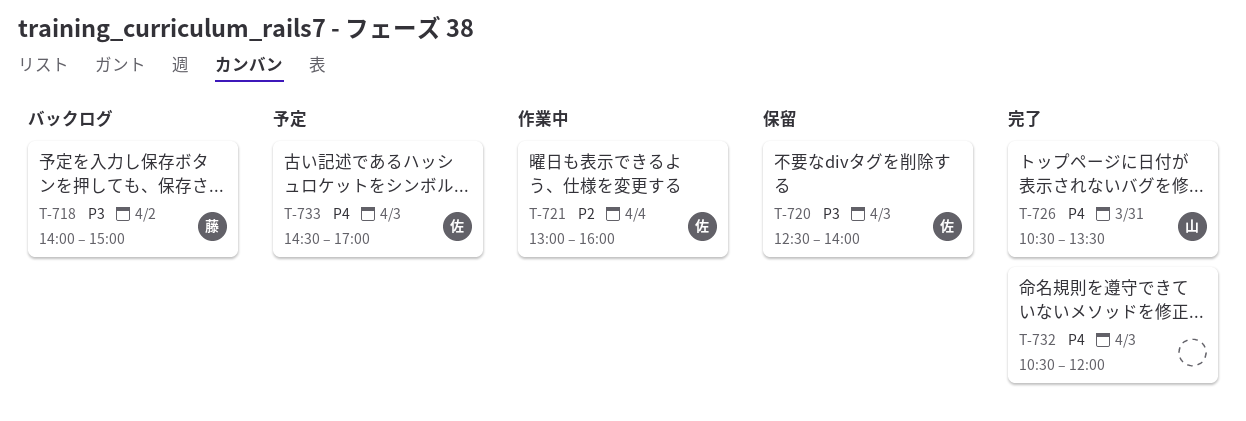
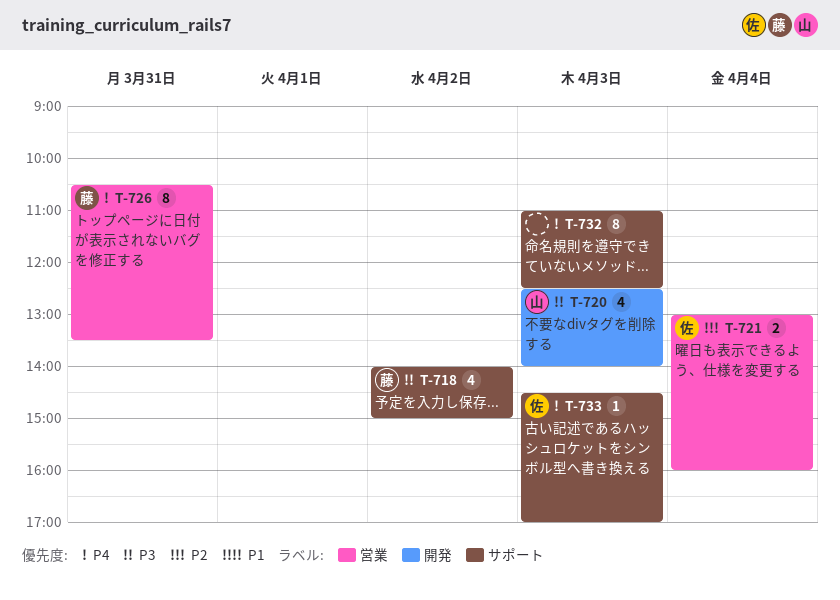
T-720, owner: 佐 -> 山
T-726, owner: 山 -> 藤
T-732, begins: 10:30 -> 11:00
T-732, ends: 12:00 -> 12:30

